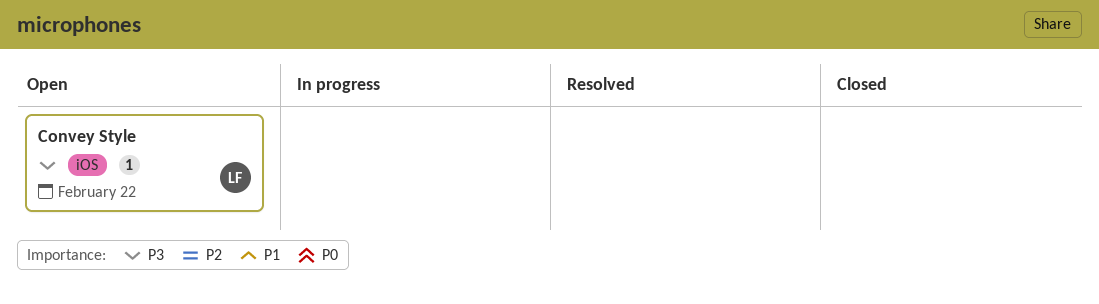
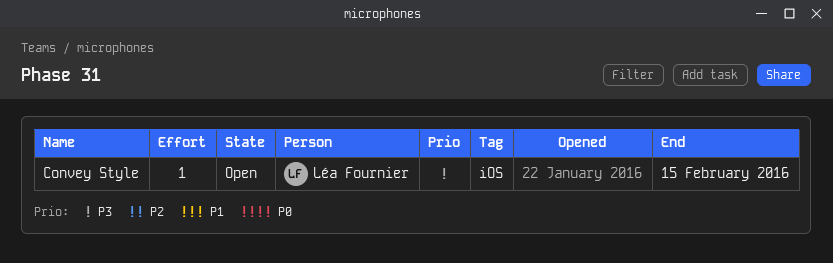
Convey Style, due: Feb 22 -> Feb 15

